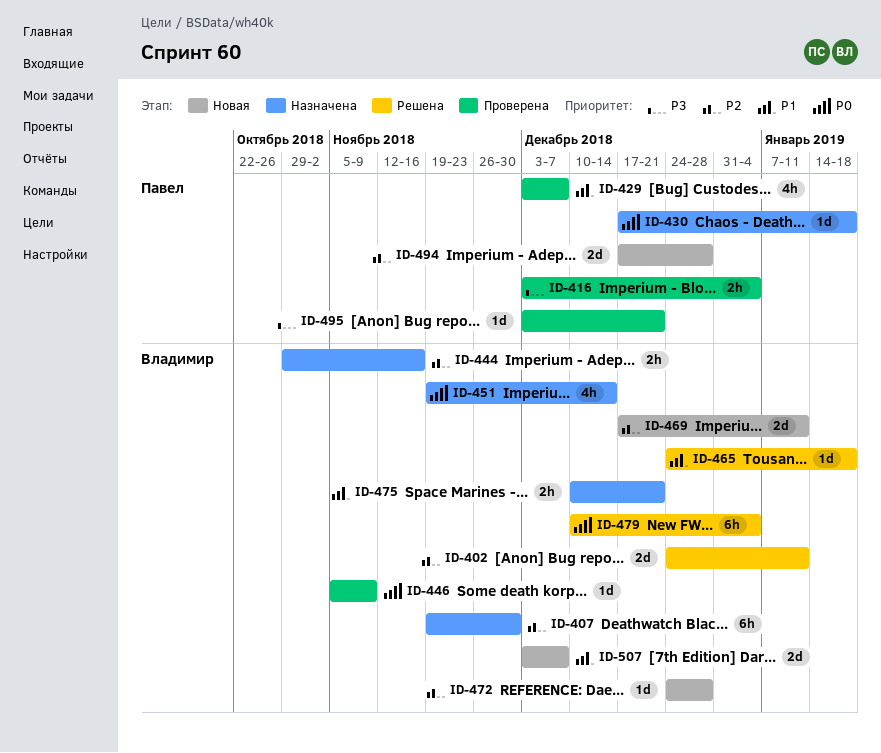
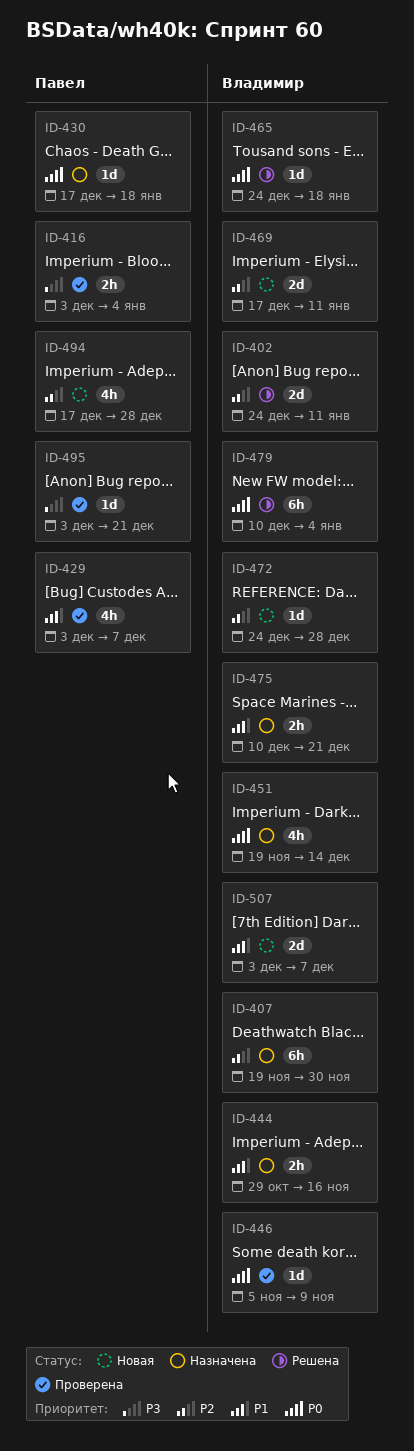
ID-444, priority: P2 -> P1
ID-465, priority: P1 -> P0
ID-494, estimate: 2d -> 4h

